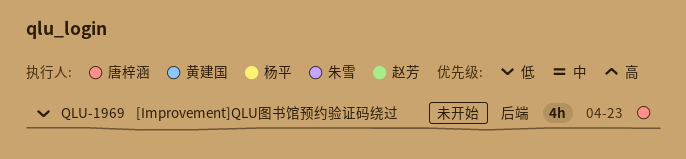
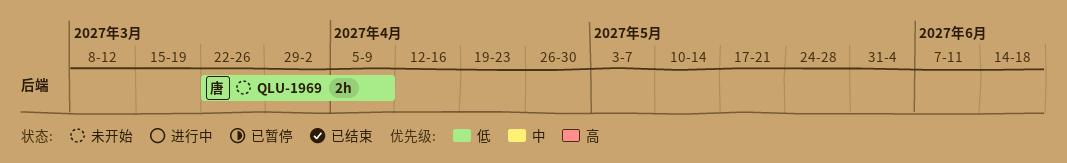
QLU-1969, estimate: 4h -> 2h
QLU-1969, due: Apr 23 -> Apr 9

